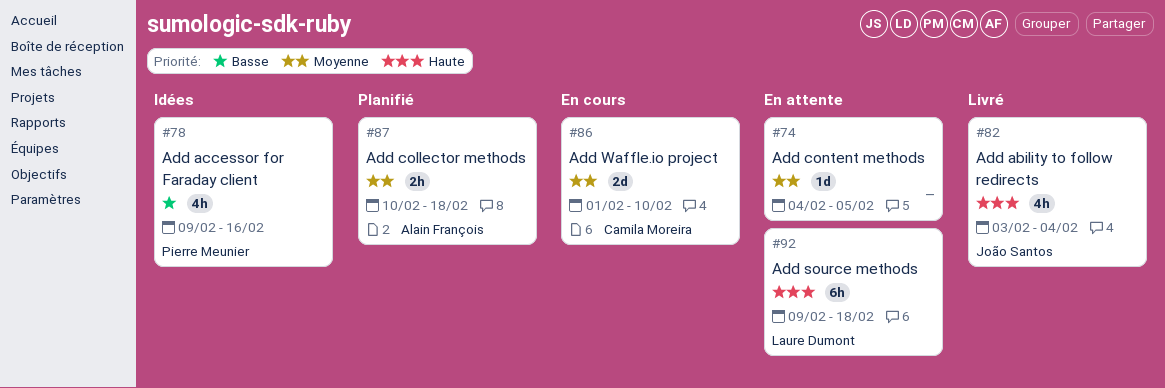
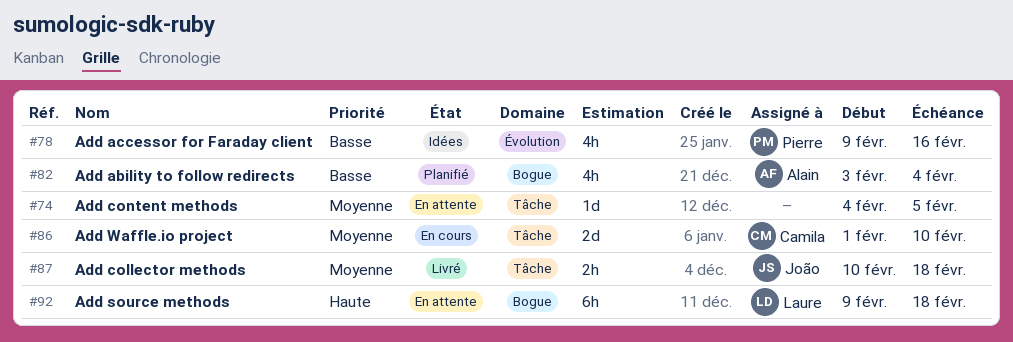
#82, status: Livré -> Planifié
#82, owner: João Santos -> Alain François
#82, priority: Haute -> Basse
#87, status: Planifié -> Livré
#87, owner: Alain François -> João Santos

